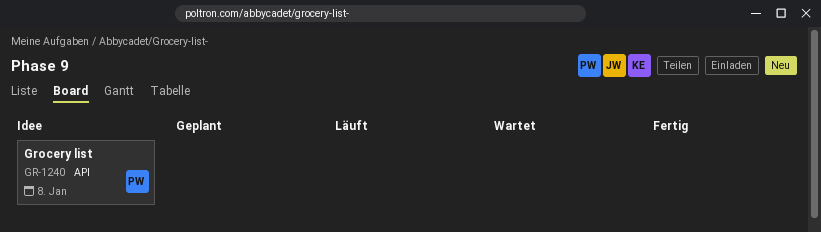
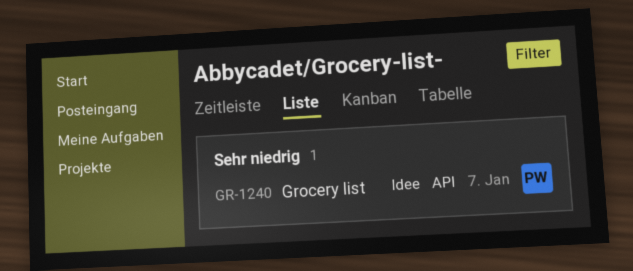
GR-1240, due: Jan 8 -> Jan 7

